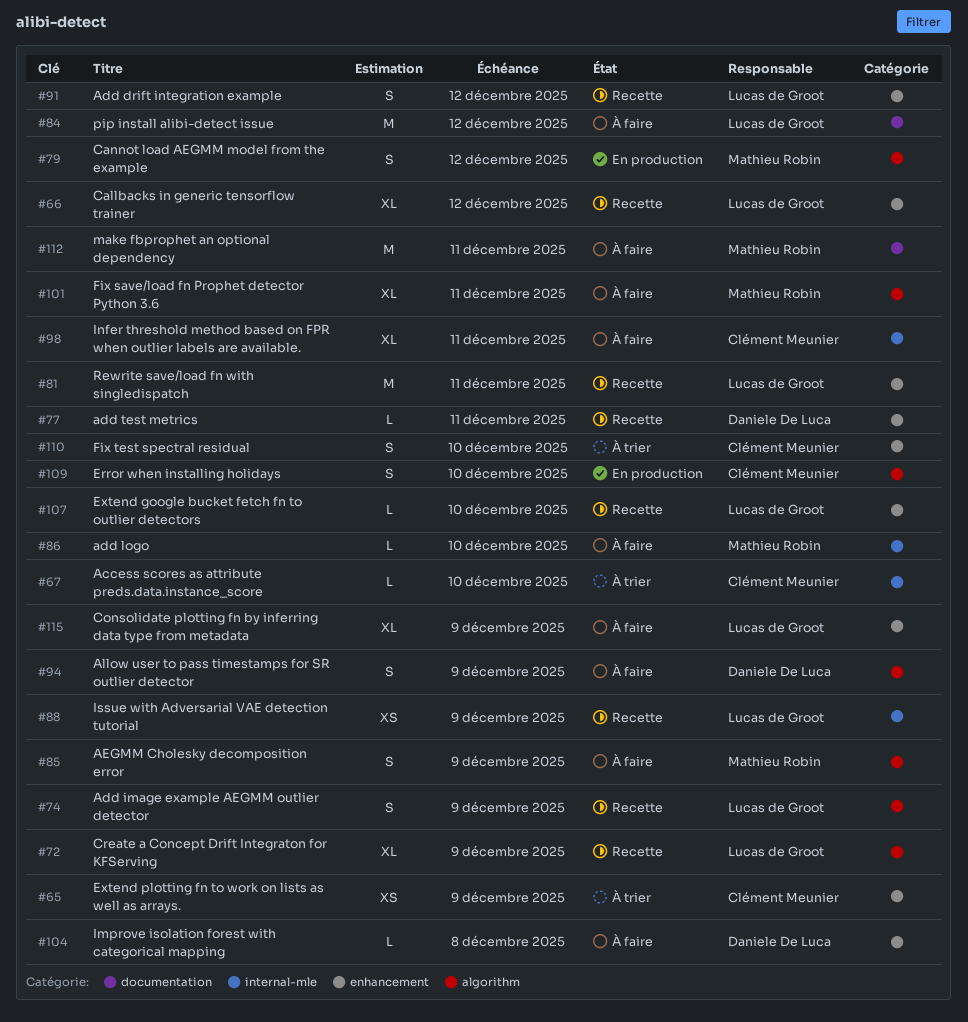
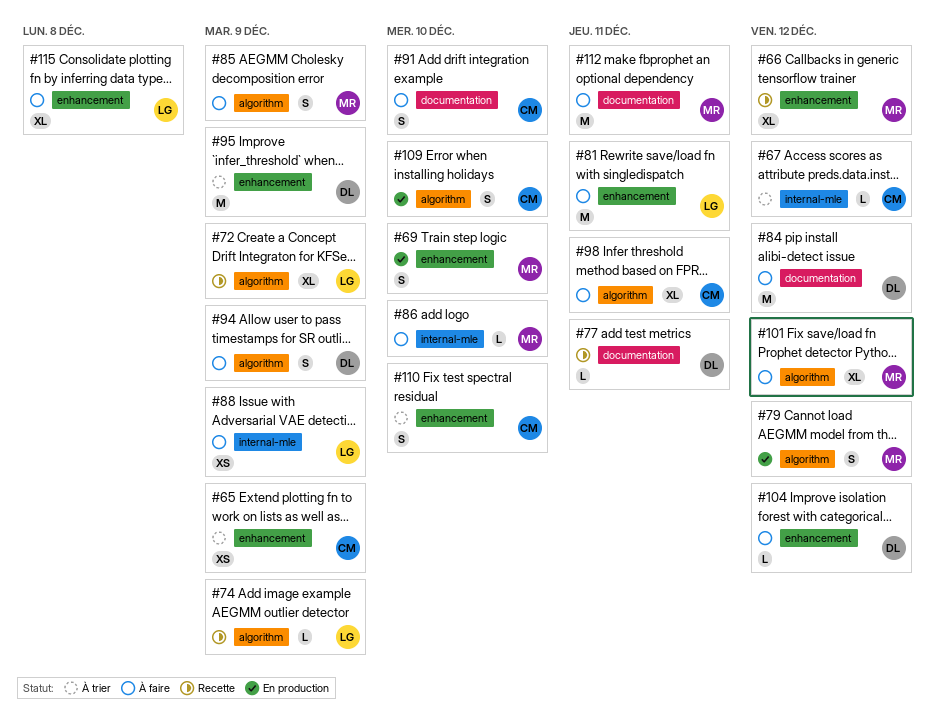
#66, owner: Lucas de Groot -> Mathieu Robin
#67, due: Dec 10 -> Dec 12
#69: none -> present
#74, estimate: S -> L
#77, label: enhancement -> documentation
#81, status: Recette -> À faire
#84, owner: Lucas de Groot -> Daniele De Luca
#88, status: Recette -> À faire
#91, status: Recette -> À faire
#91, owner: Lucas de Groot -> Clément Meunier
#91, label: enhancement -> documentation
#91, due: Dec 12 -> Dec 10
#95: none -> present
#98, label: internal-mle -> algorithm
#101, due: Dec 11 -> Dec 12
#104, due: Dec 8 -> Dec 12
#107: present -> none
#115, due: Dec 9 -> Dec 8

